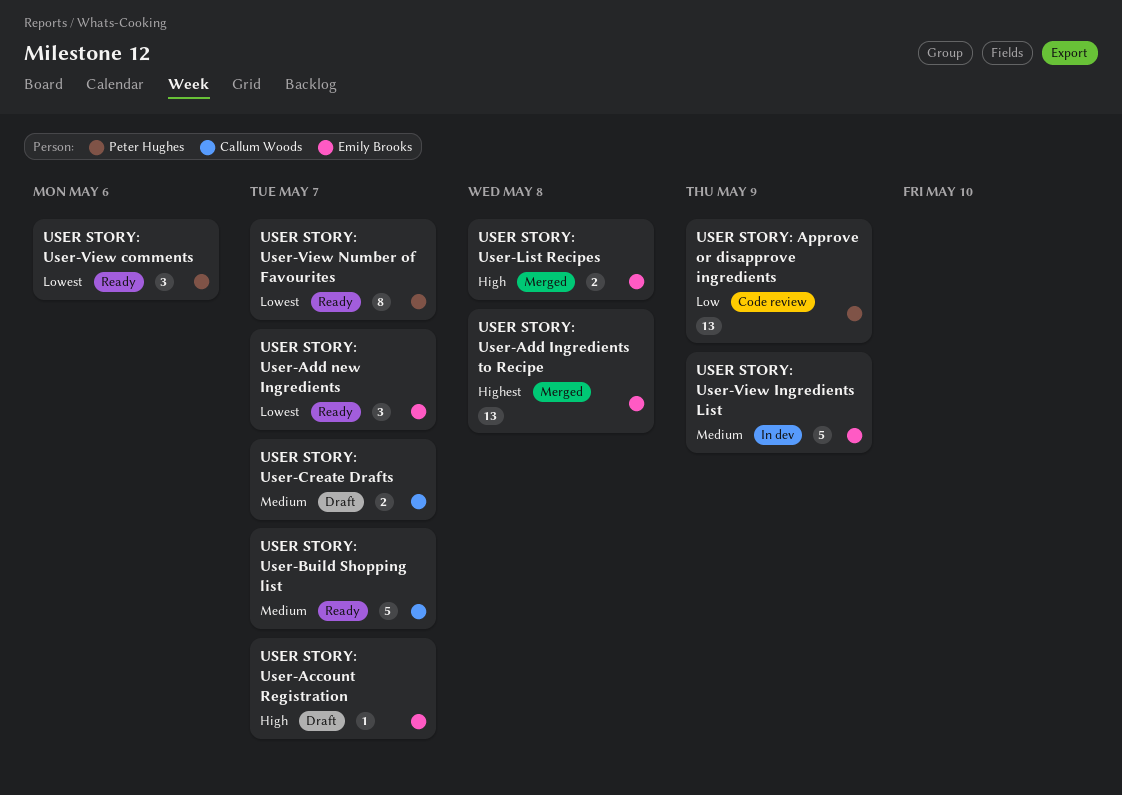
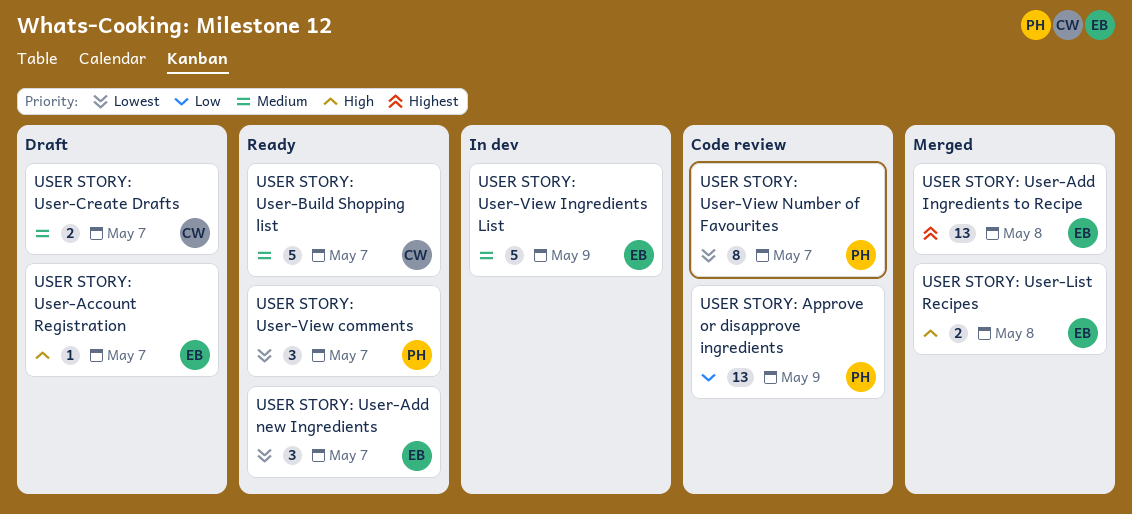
USER STORY: User-View comments, due: May 6 -> May 7
USER STORY: User-View Number of Favourites, status: Ready -> Code review

